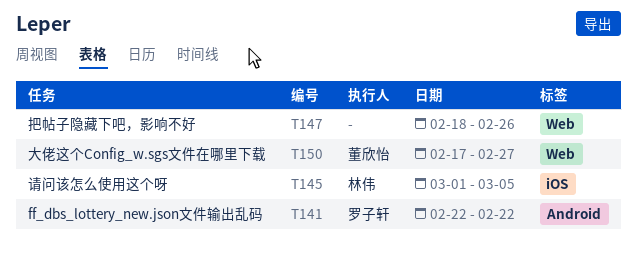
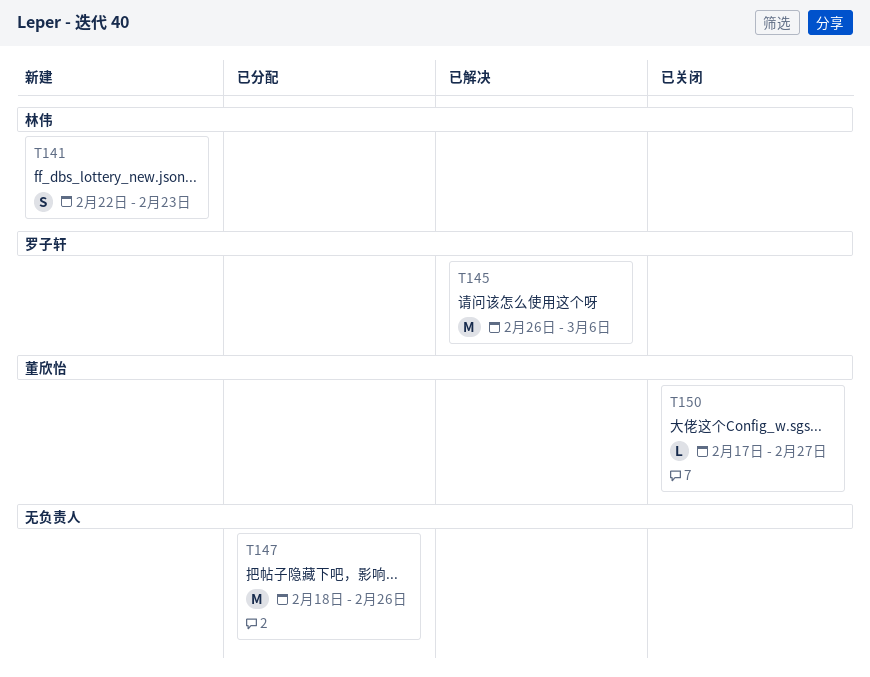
T141, owner: 罗子轩 -> 林伟
T141, due: Feb 22 -> Feb 23
T145, owner: 林伟 -> 罗子轩
T145, start: Mar 1 -> Feb 26
T145, due: Mar 5 -> Mar 6

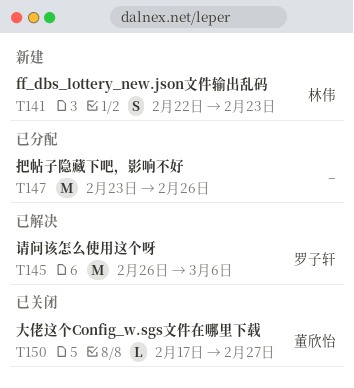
T147, start: Feb 18 -> Feb 23

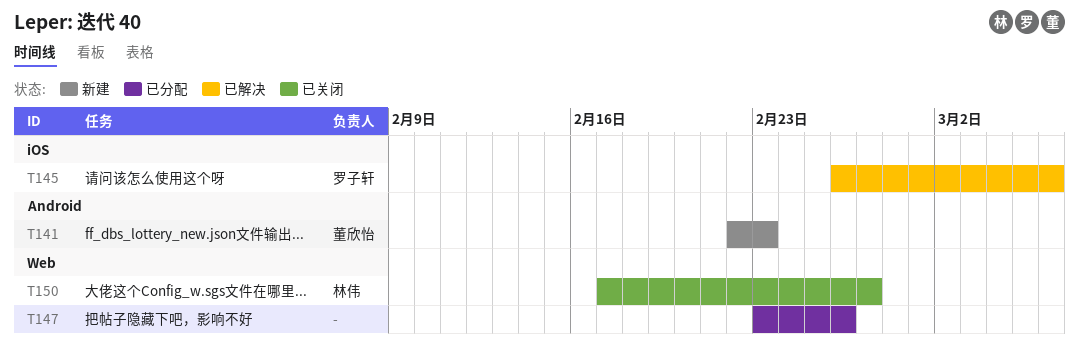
T141, owner: 林伟 -> 董欣怡
T150, owner: 董欣怡 -> 林伟

